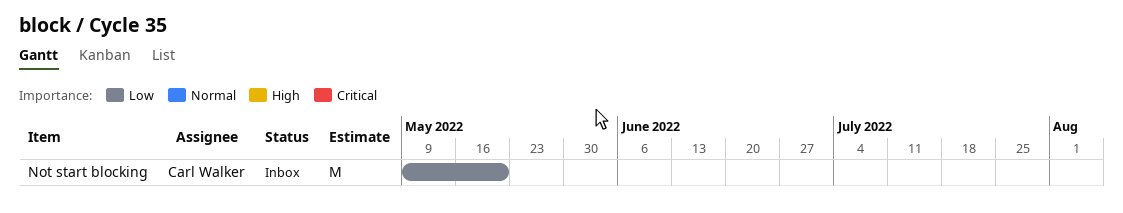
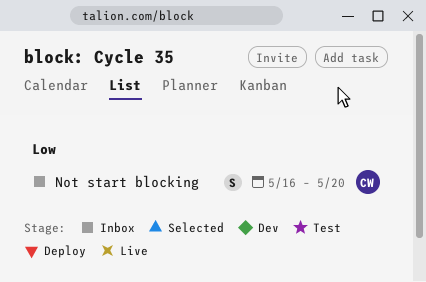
Not start blocking, estimate: M -> S
Not start blocking, start: May 9 -> May 16

